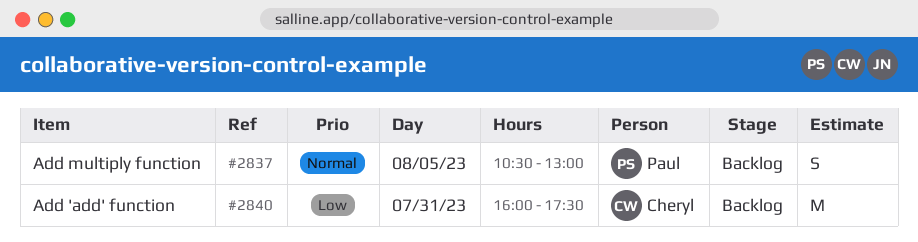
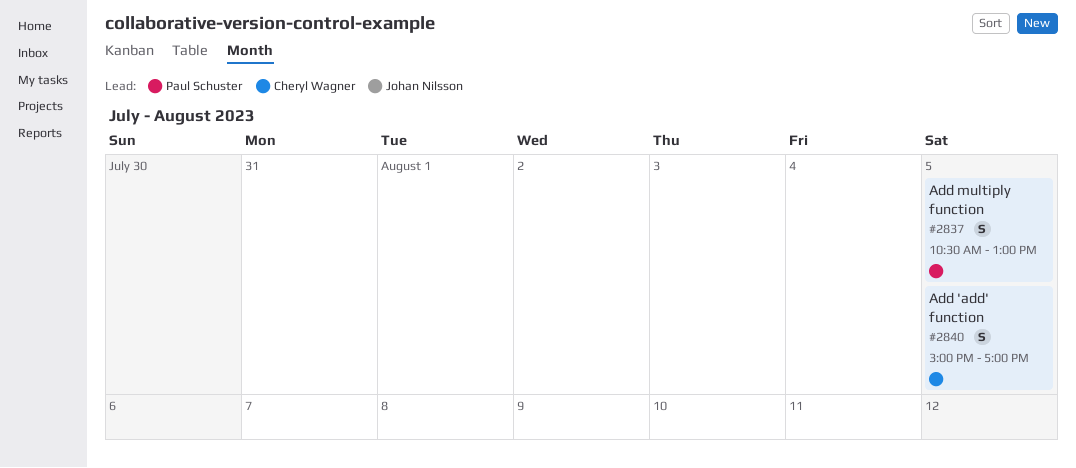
#2840, estimate: M -> S
#2840, day: Jul 31 -> Aug 5
#2840, begins: 16:00 -> 15:00
#2840, ends: 17:30 -> 17:00

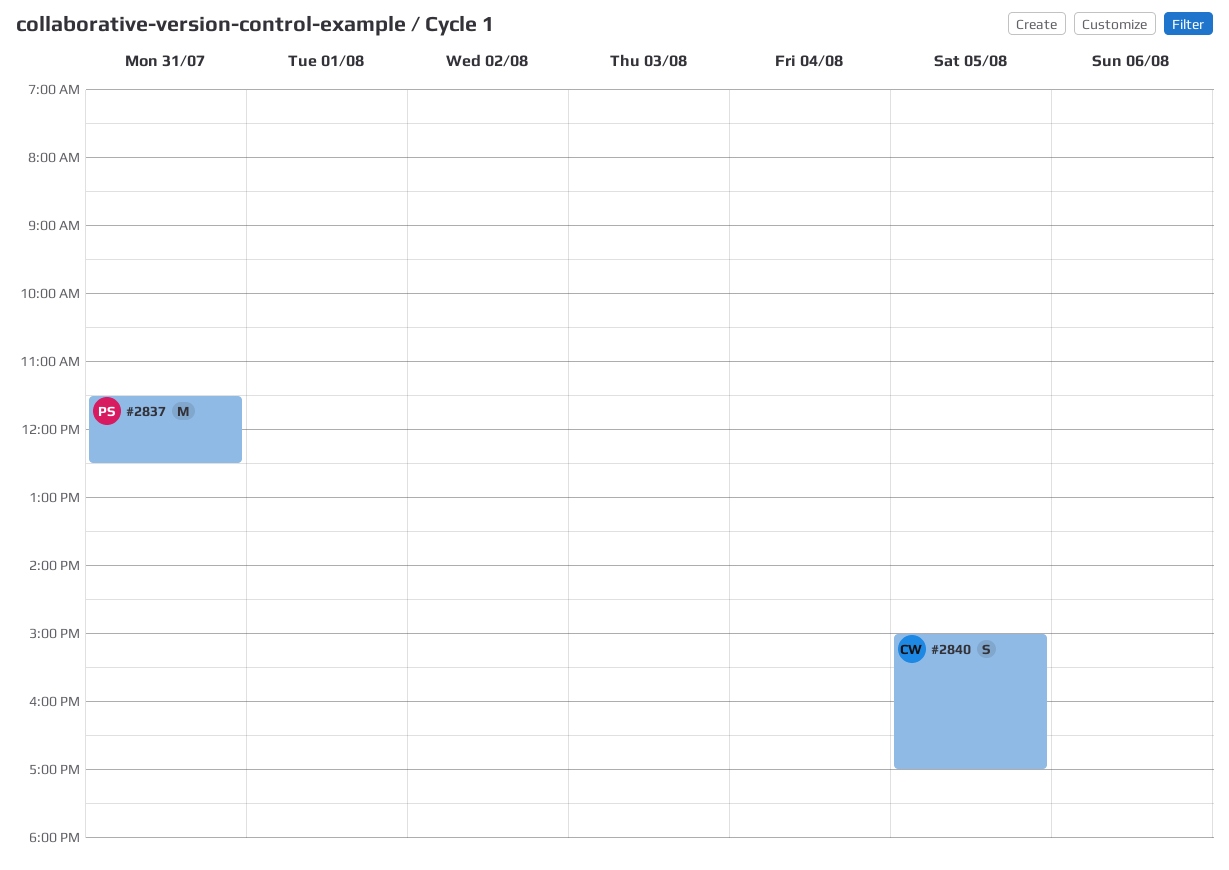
#2837, estimate: S -> M
#2837, day: Aug 5 -> Jul 31
#2837, begins: 10:30 -> 11:30
#2837, ends: 13:00 -> 12:30

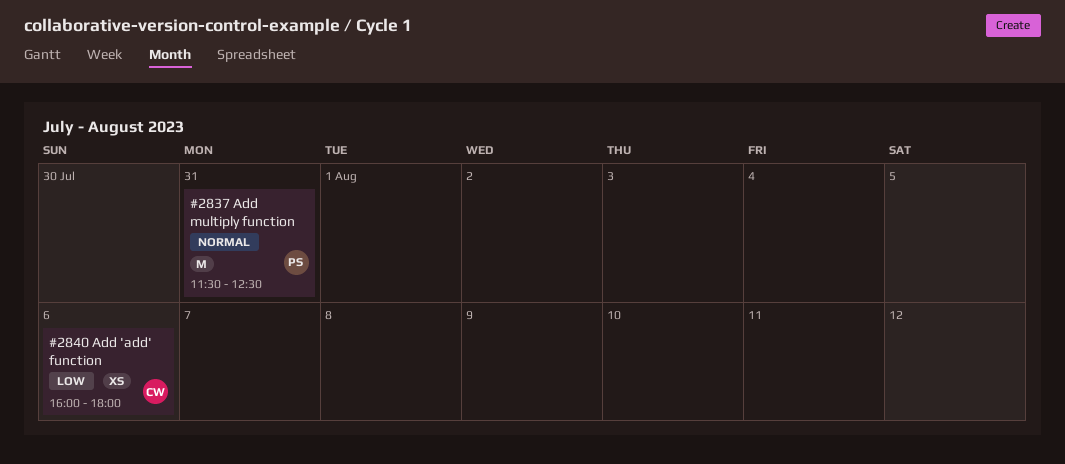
#2840, estimate: S -> XS
#2840, day: Aug 5 -> Aug 6
#2840, begins: 15:00 -> 16:00
#2840, ends: 17:00 -> 18:00

